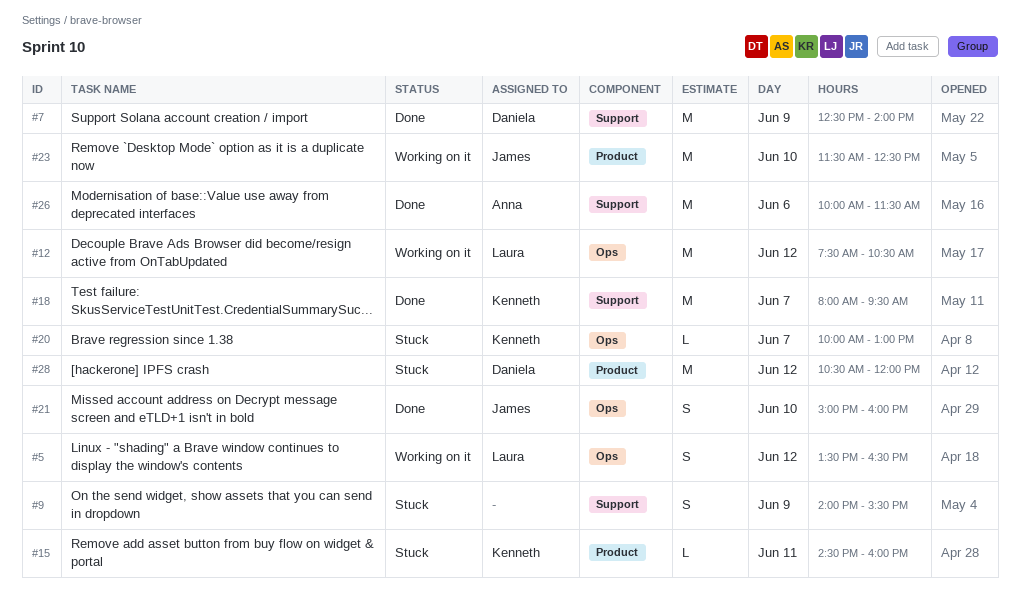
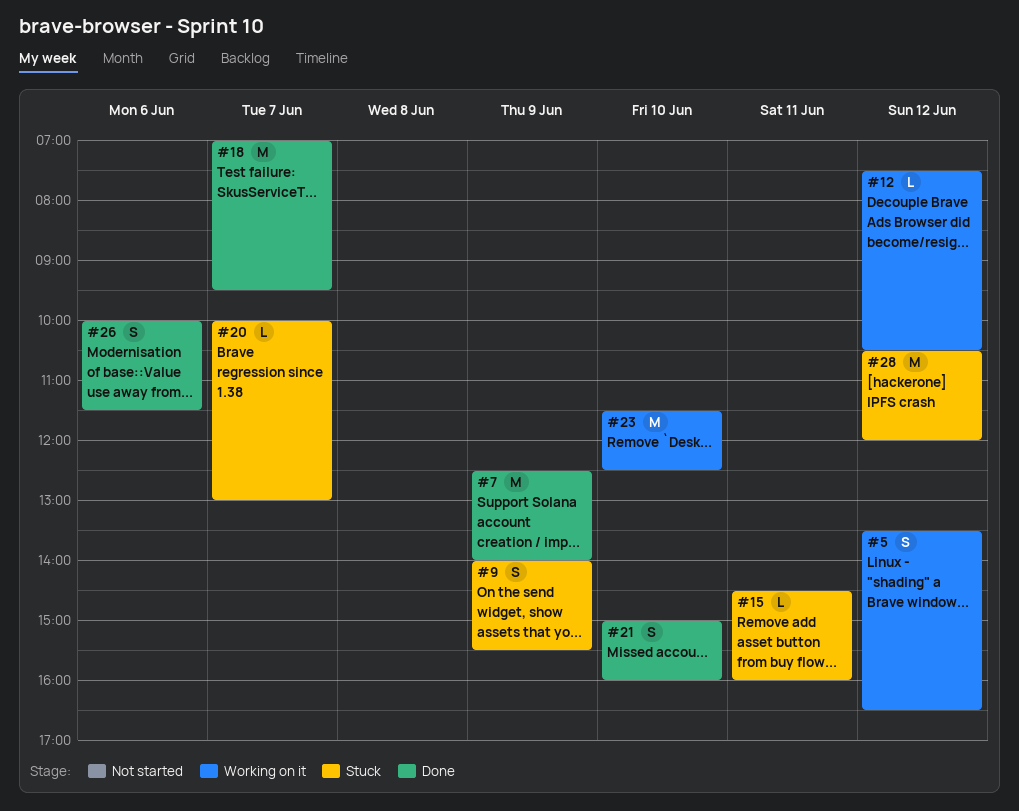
#12, estimate: M -> L
#18, begins: 08:00 -> 07:00
#26, estimate: M -> S

